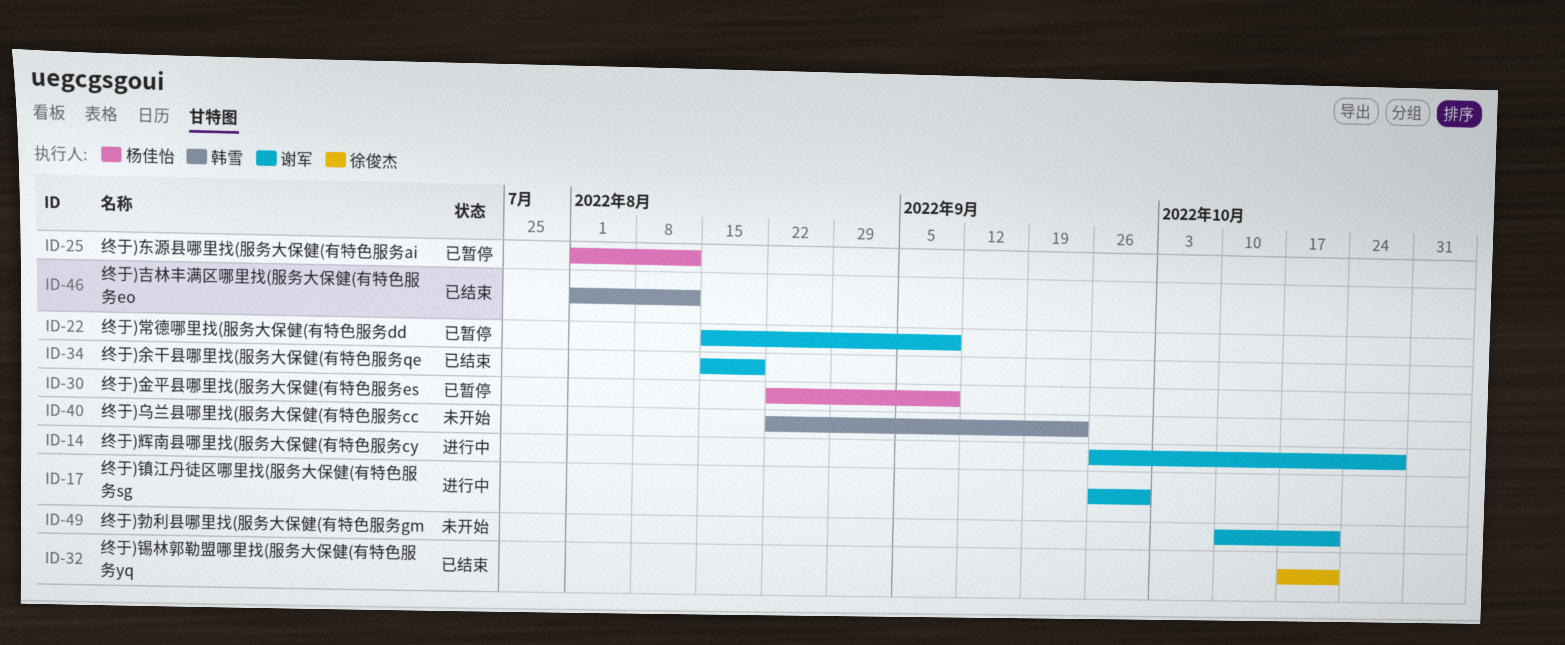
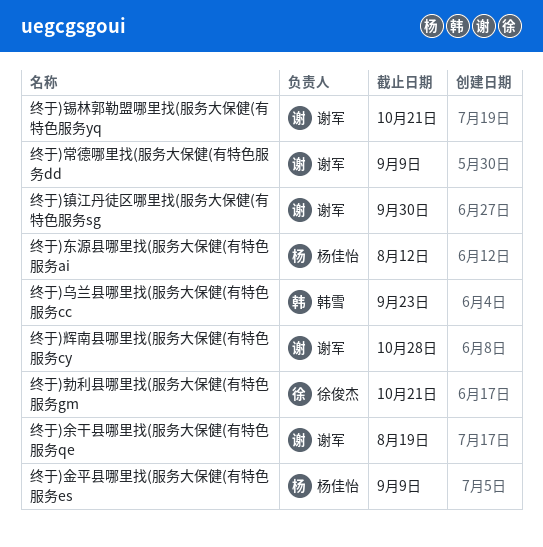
终于)勃利县哪里找(服务大保健(有特色服务gm, owner: 谢军 -> 徐俊杰
终于)吉林丰满区哪里找(服务大保健(有特色服务eo: present -> none
终于)锡林郭勒盟哪里找(服务大保健(有特色服务yq, owner: 徐俊杰 -> 谢军

